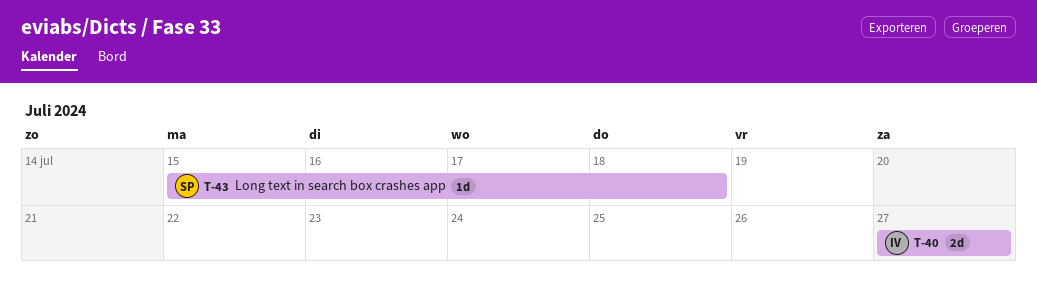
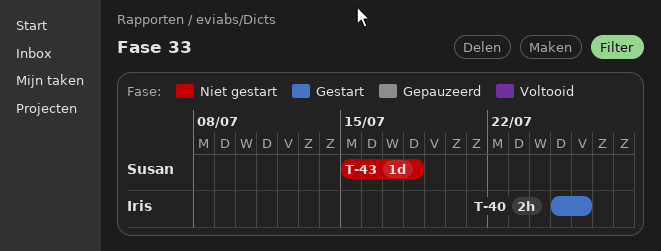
T-40, estimate: 2d -> 2h
T-40, start: Jul 27 -> Jul 25
T-40, due: Jul 27 -> Jul 26

